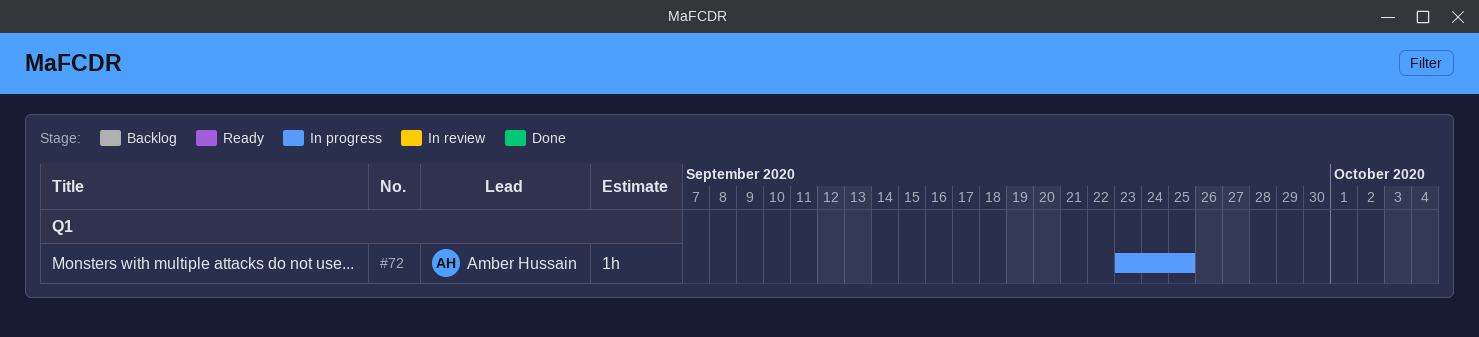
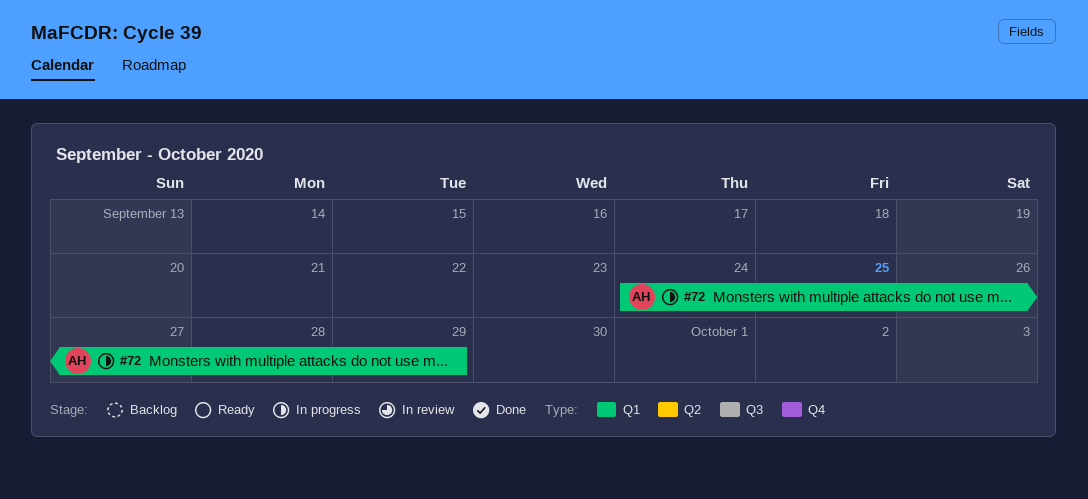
#72, start: Sep 23 -> Sep 24
#72, due: Sep 25 -> Sep 29

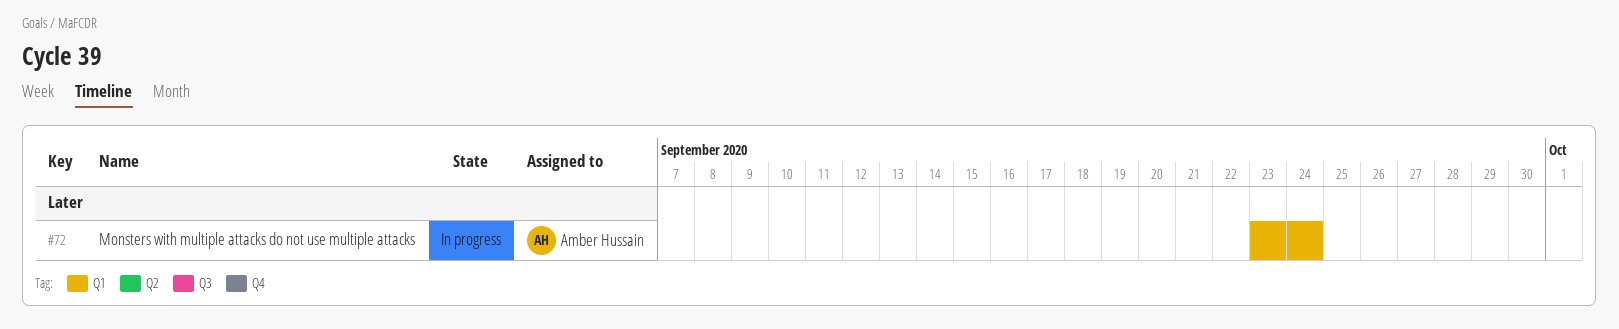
#72, start: Sep 24 -> Sep 23
#72, due: Sep 29 -> Sep 24

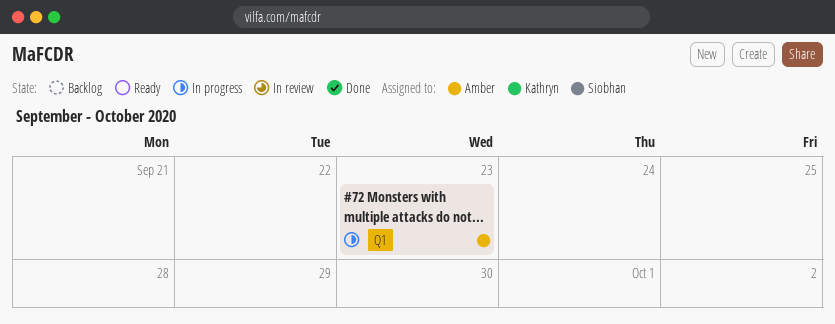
#72, due: Sep 24 -> Sep 23

